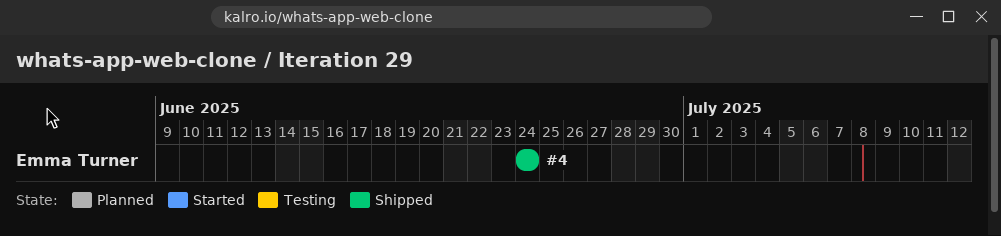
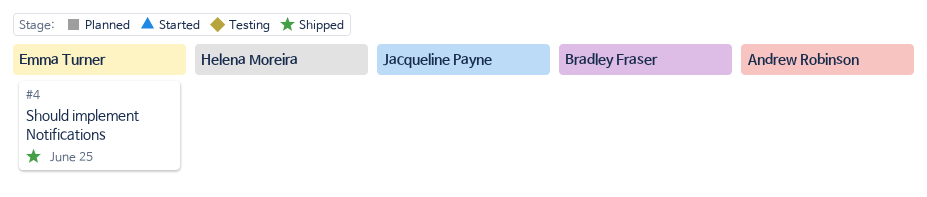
#4, due: Jun 24 -> Jun 25

